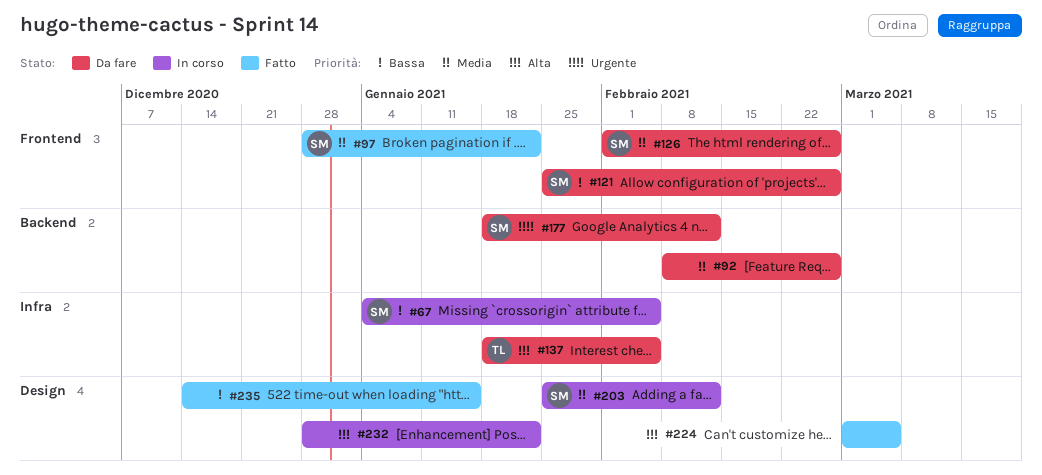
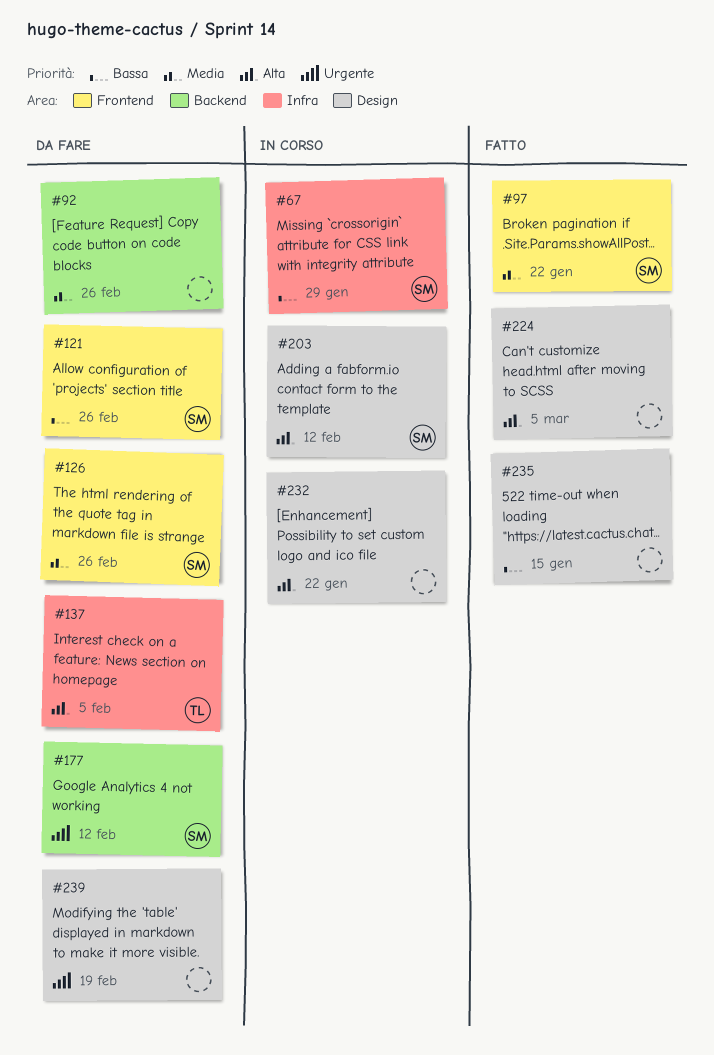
#67, due: Feb 5 -> Jan 29
#203, priority: Media -> Alta
#239: none -> present

